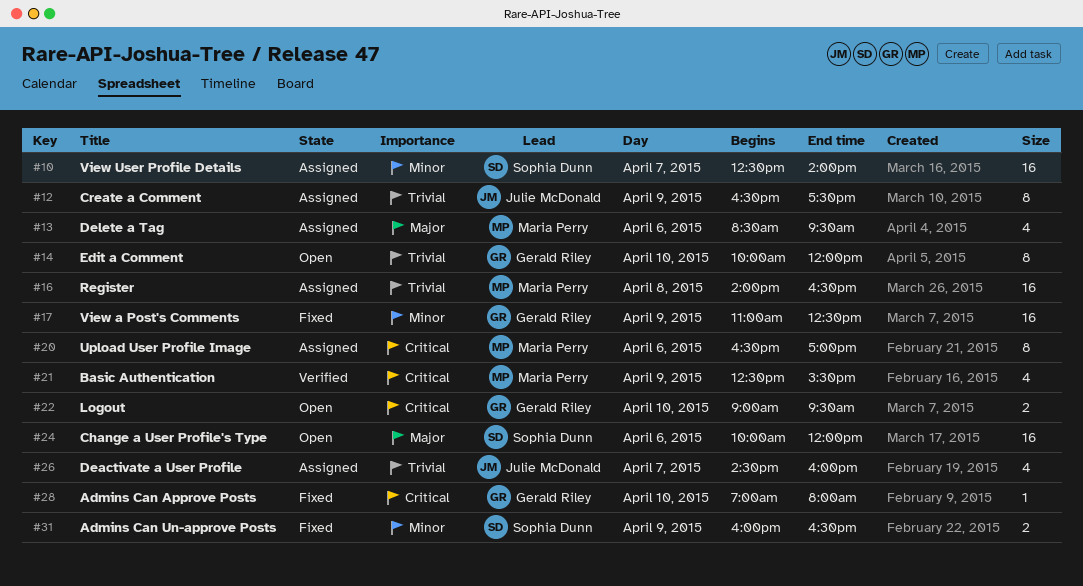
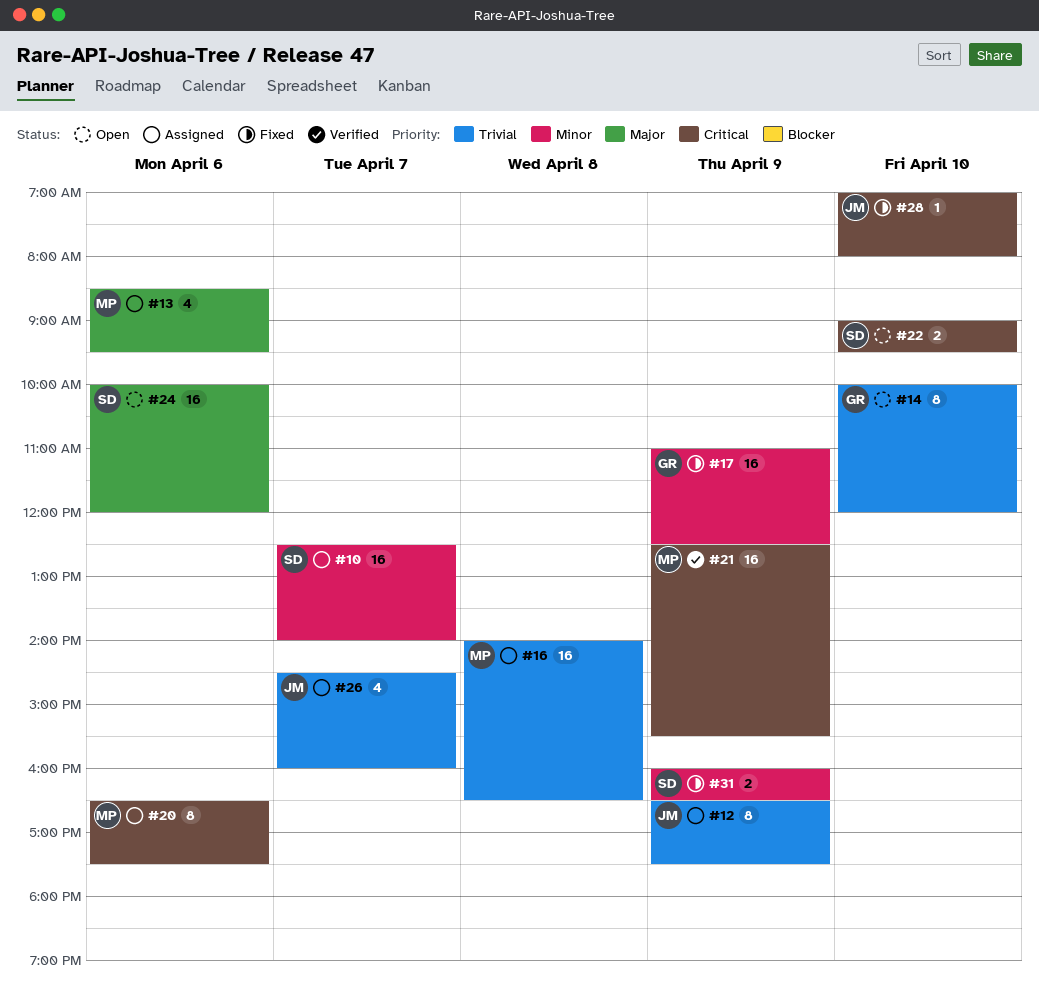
#20, ends: 17:00 -> 17:30
#21, estimate: 4 -> 16
#22, owner: Gerald Riley -> Sophia Dunn
#28, owner: Gerald Riley -> Julie McDonald

